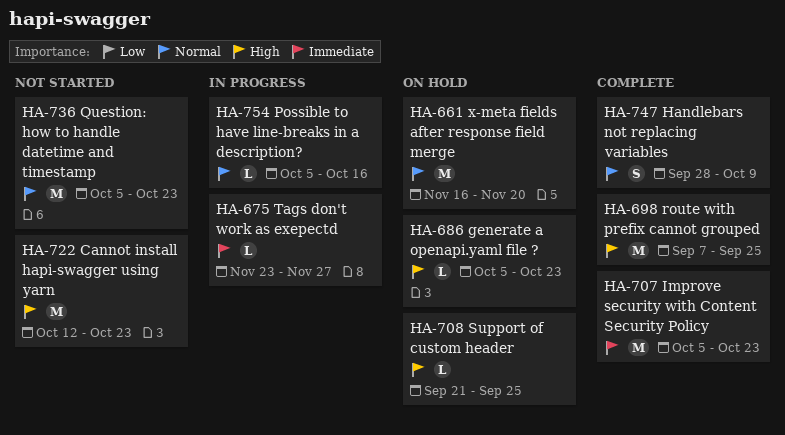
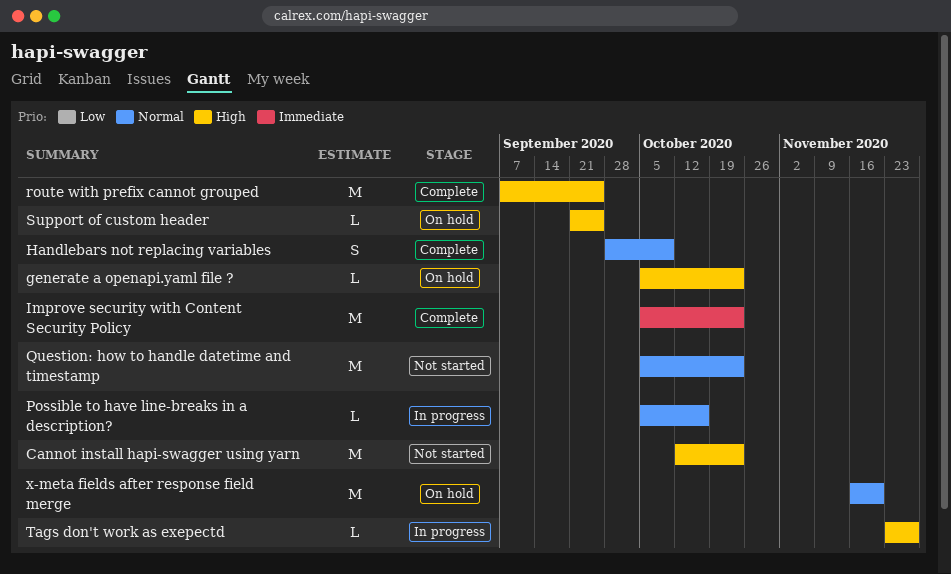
Tags don't work as exepectd, priority: Immediate -> High

